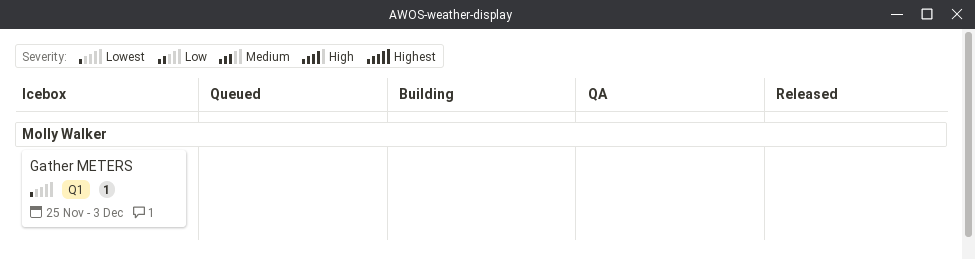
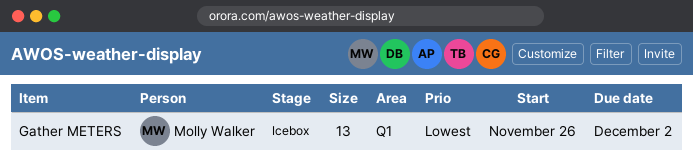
Gather METERS, estimate: 1 -> 13
Gather METERS, start: Nov 25 -> Nov 26
Gather METERS, due: Dec 3 -> Dec 2

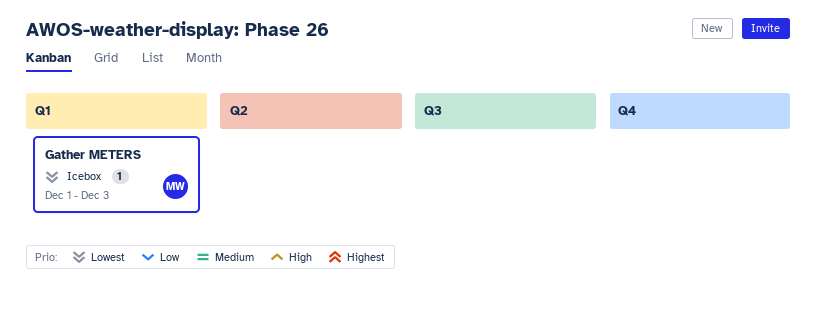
Gather METERS, estimate: 13 -> 1
Gather METERS, start: Nov 26 -> Dec 1
Gather METERS, due: Dec 2 -> Dec 3

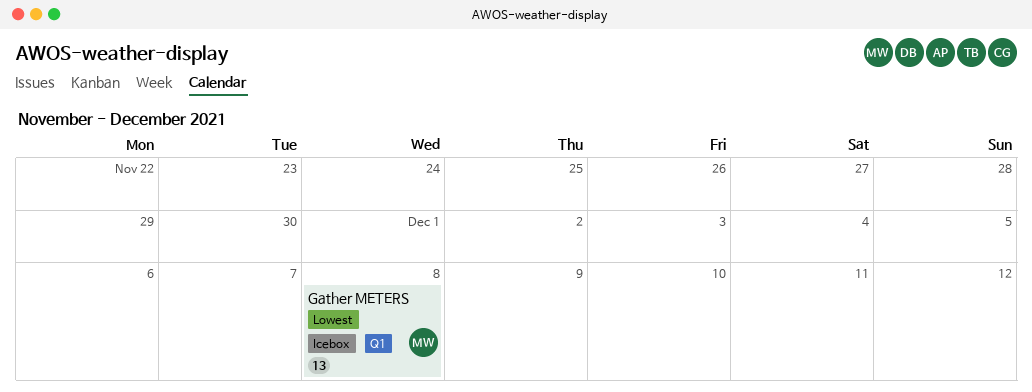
Gather METERS, estimate: 1 -> 13
Gather METERS, due: Dec 3 -> Dec 8

